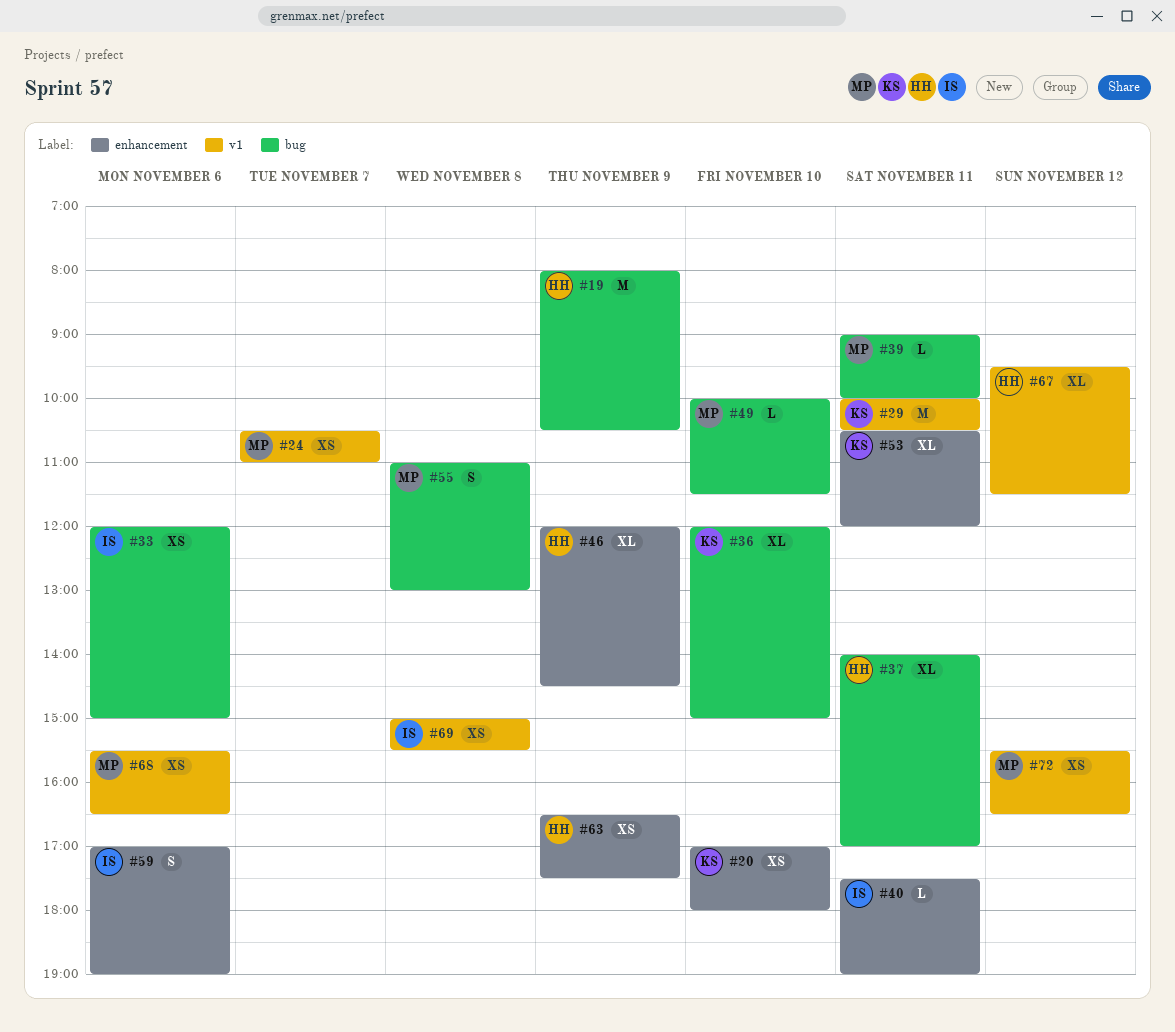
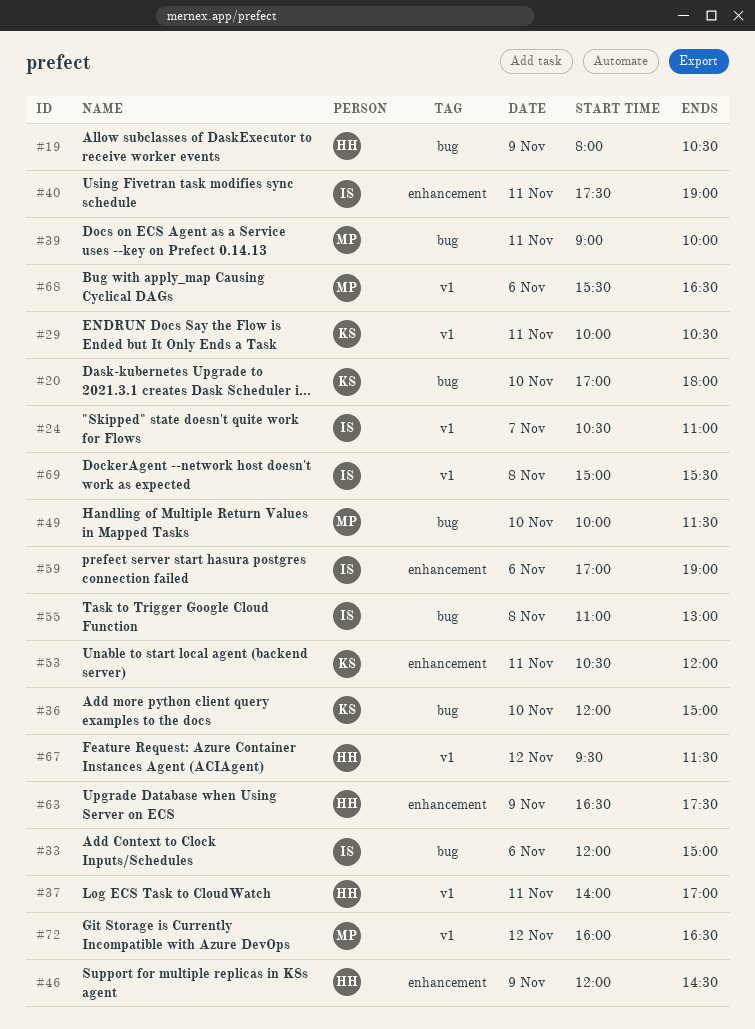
#20, label: enhancement -> bug
#24, owner: MP -> IS
#37, label: bug -> v1
#55, owner: MP -> IS
#72, begins: 15:30 -> 16:00

